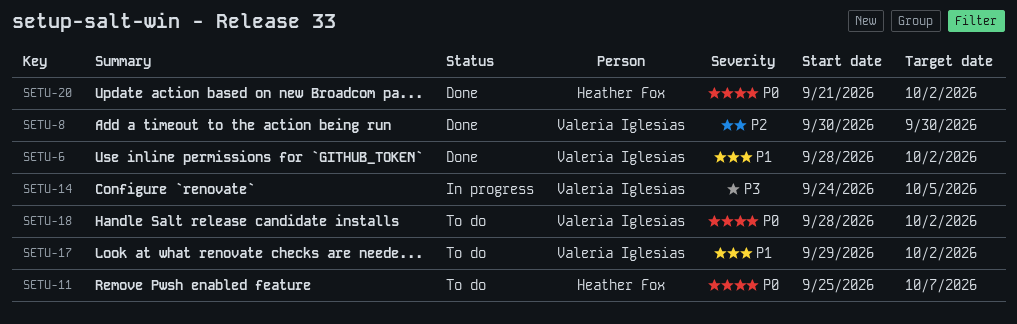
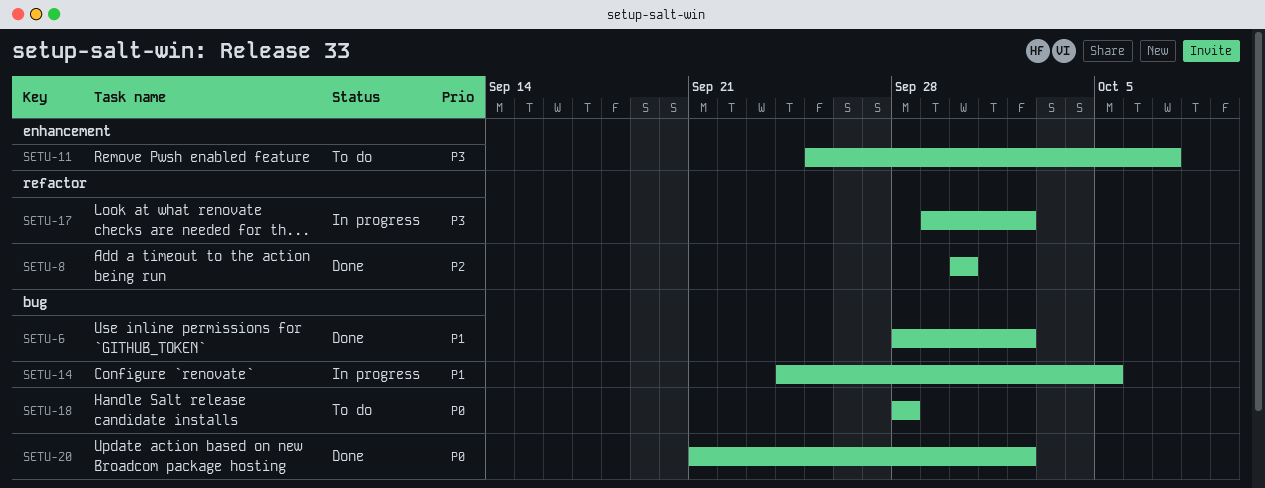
SETU-11, priority: P0 -> P3
SETU-14, priority: P3 -> P1
SETU-17, status: To do -> In progress
SETU-17, priority: P1 -> P3
SETU-18, due: Oct 2 -> Sep 28

